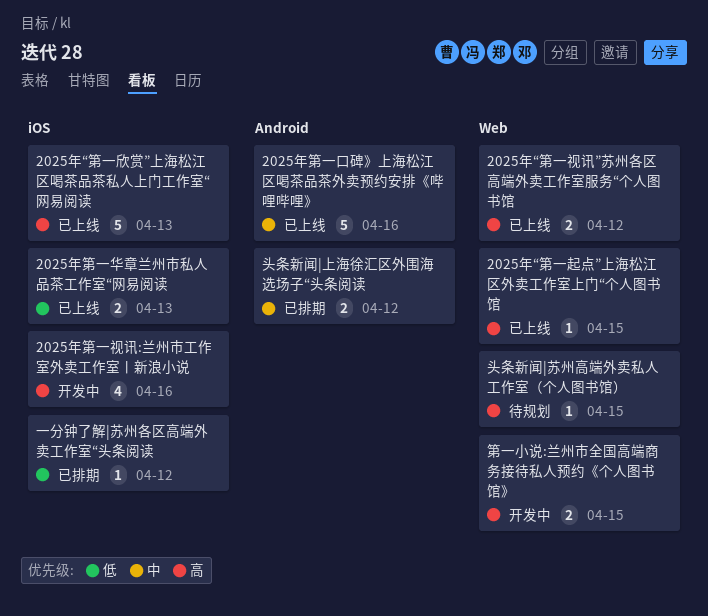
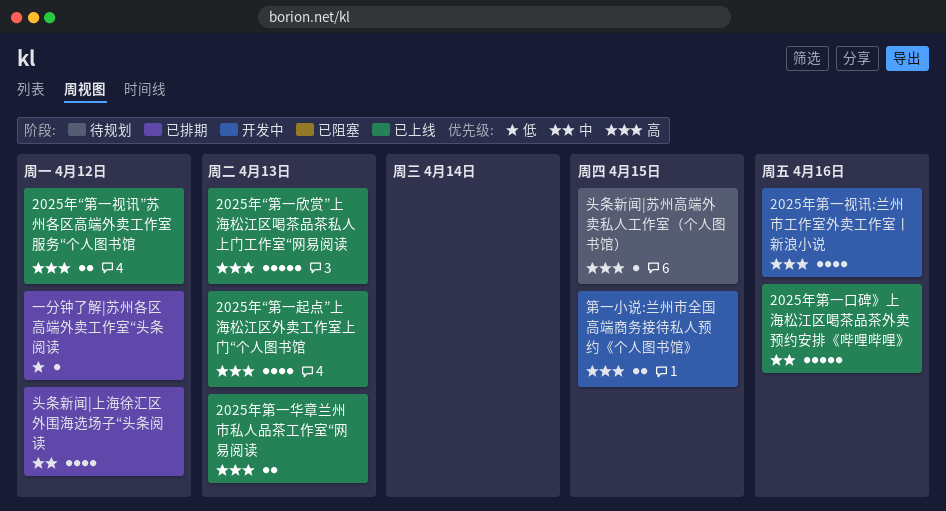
2025年“第一起点”上海松江区外卖工作室上门“个人图书馆, estimate: 1 -> 4
2025年“第一起点”上海松江区外卖工作室上门“个人图书馆, due: Apr 15 -> Apr 13
2025年第一华章兰州市私人品茶工作室“网易阅读, priority: 低 -> 高
头条新闻|上海徐汇区外围海选场子“头条阅读, estimate: 2 -> 4

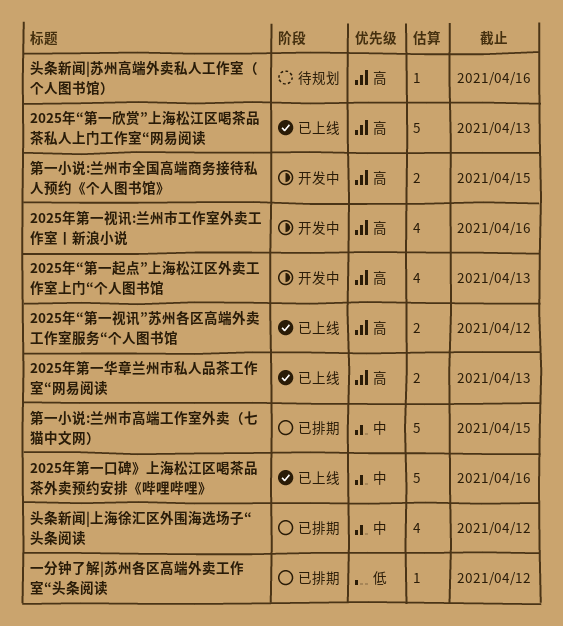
2025年“第一起点”上海松江区外卖工作室上门“个人图书馆, status: 已上线 -> 开发中
头条新闻|苏州高端外卖私人工作室（个人图书馆）, due: Apr 15 -> Apr 16
第一小说:兰州市高端工作室外卖（七猫中文网）: none -> present

